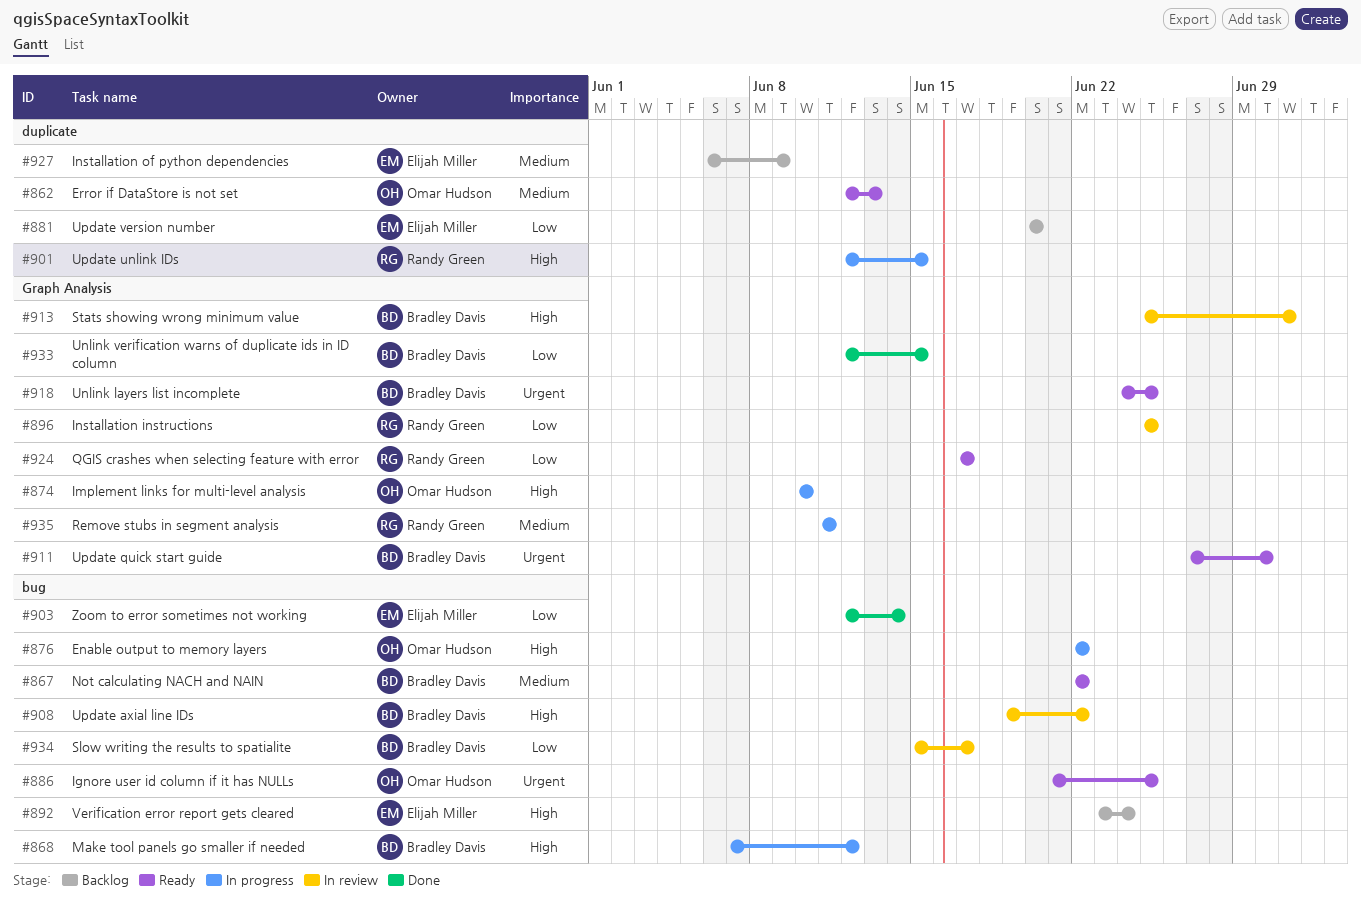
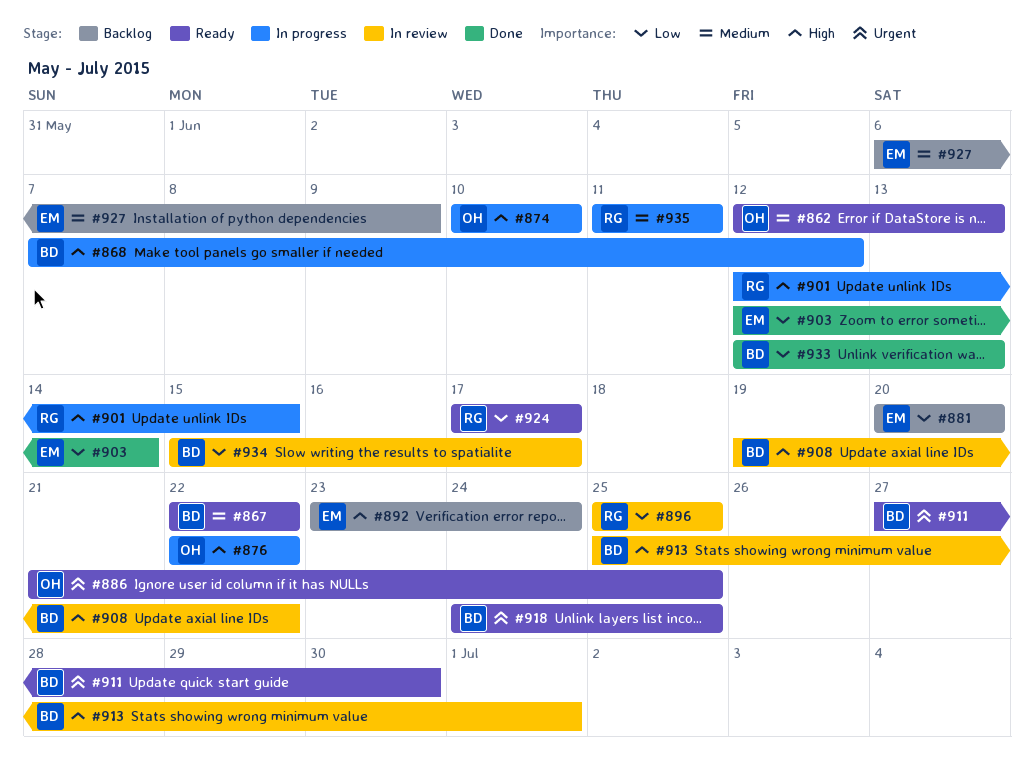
#933, due: Jun 15 -> Jun 13

